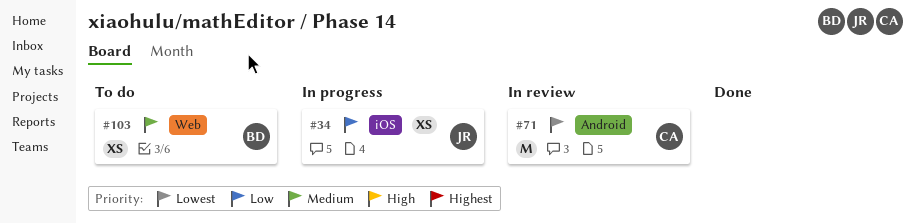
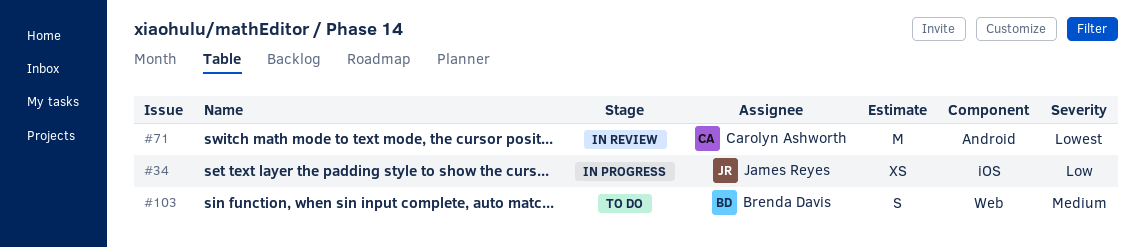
#103, estimate: XS -> S

